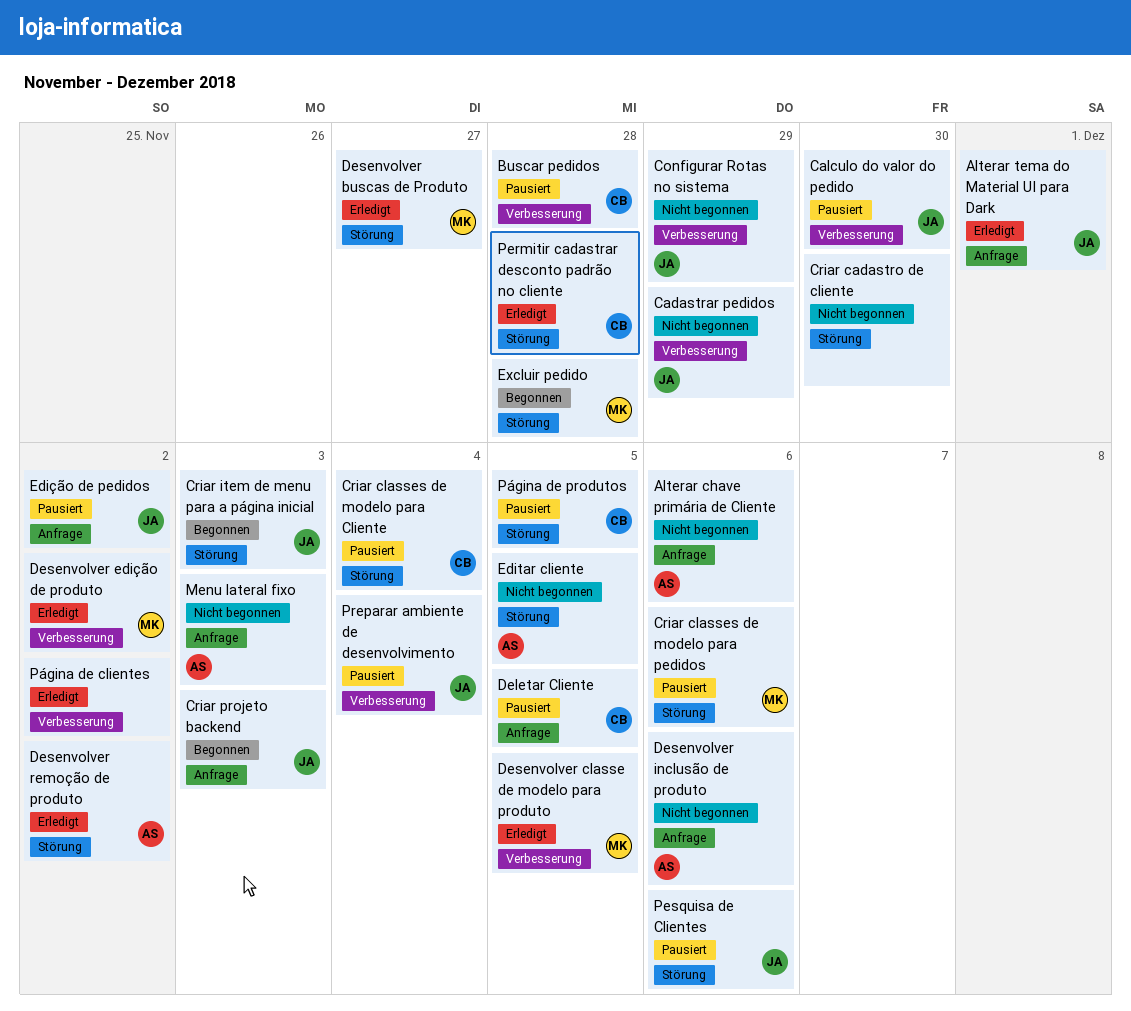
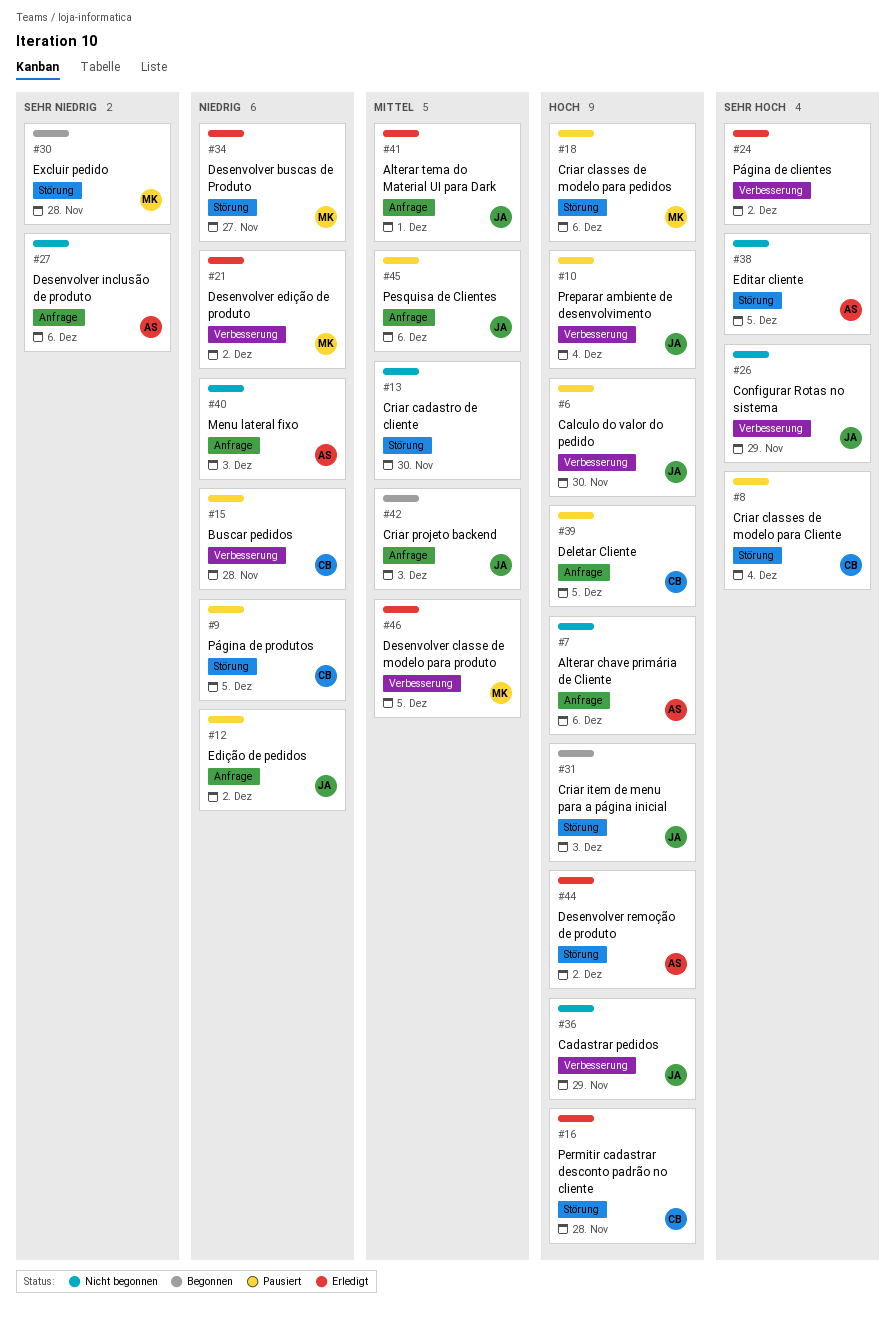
Pesquisa de Clientes, label: Störung -> Anfrage

